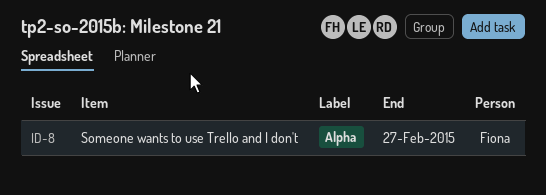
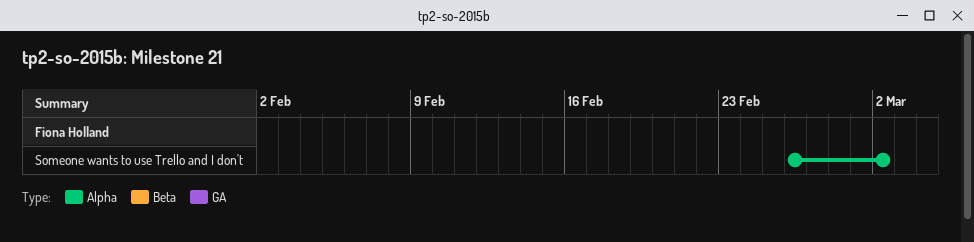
Someone wants to use Trello and I don't, due: Feb 27 -> Mar 2

